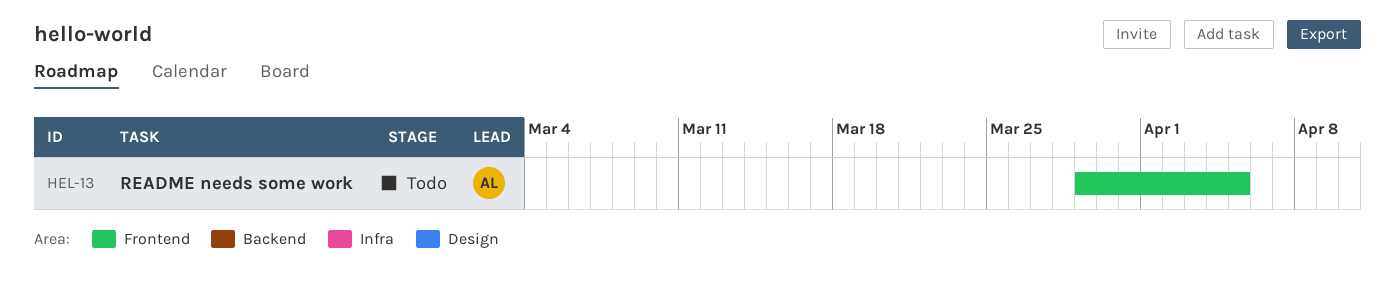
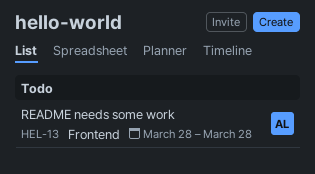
HEL-13, start: Mar 29 -> Mar 28
HEL-13, due: Apr 5 -> Mar 28

